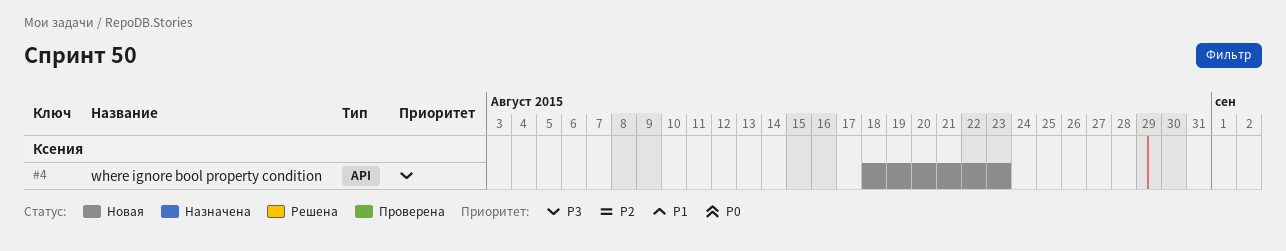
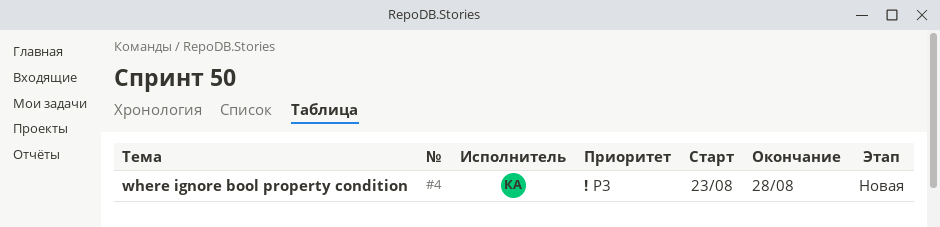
#4, start: Aug 18 -> Aug 23
#4, due: Aug 23 -> Aug 28

